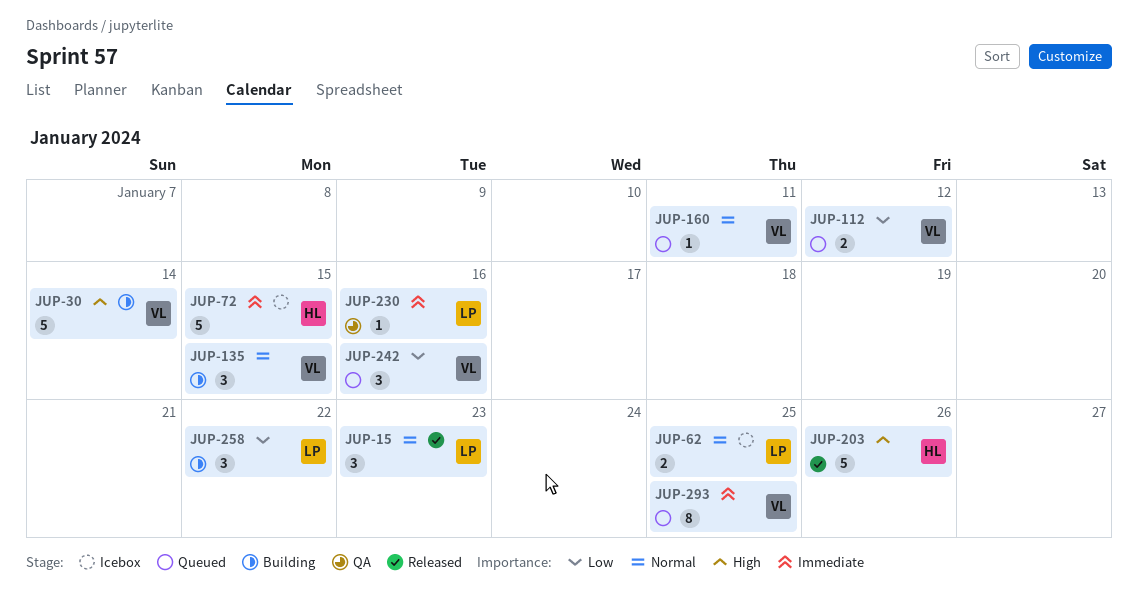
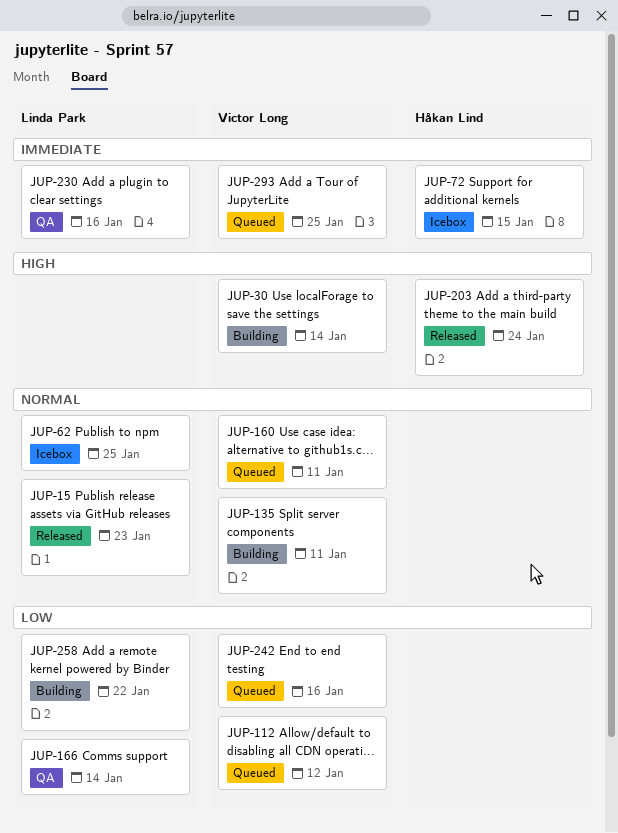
JUP-135, due: Jan 15 -> Jan 11
JUP-166: none -> present
JUP-203, due: Jan 26 -> Jan 24

